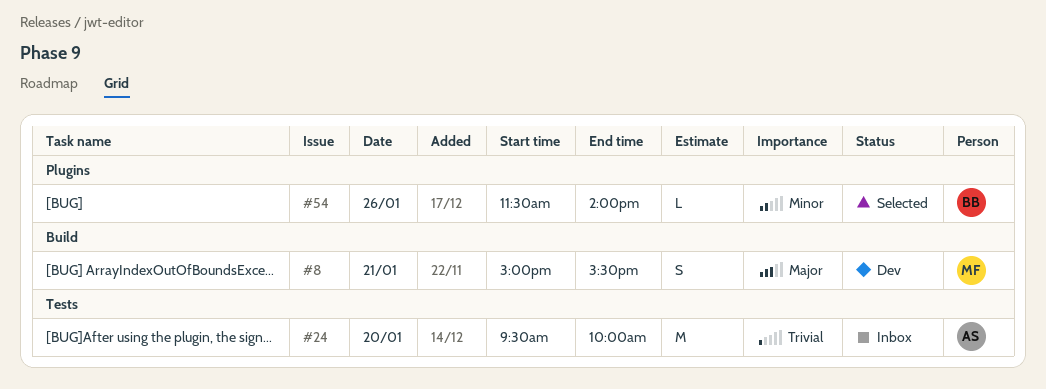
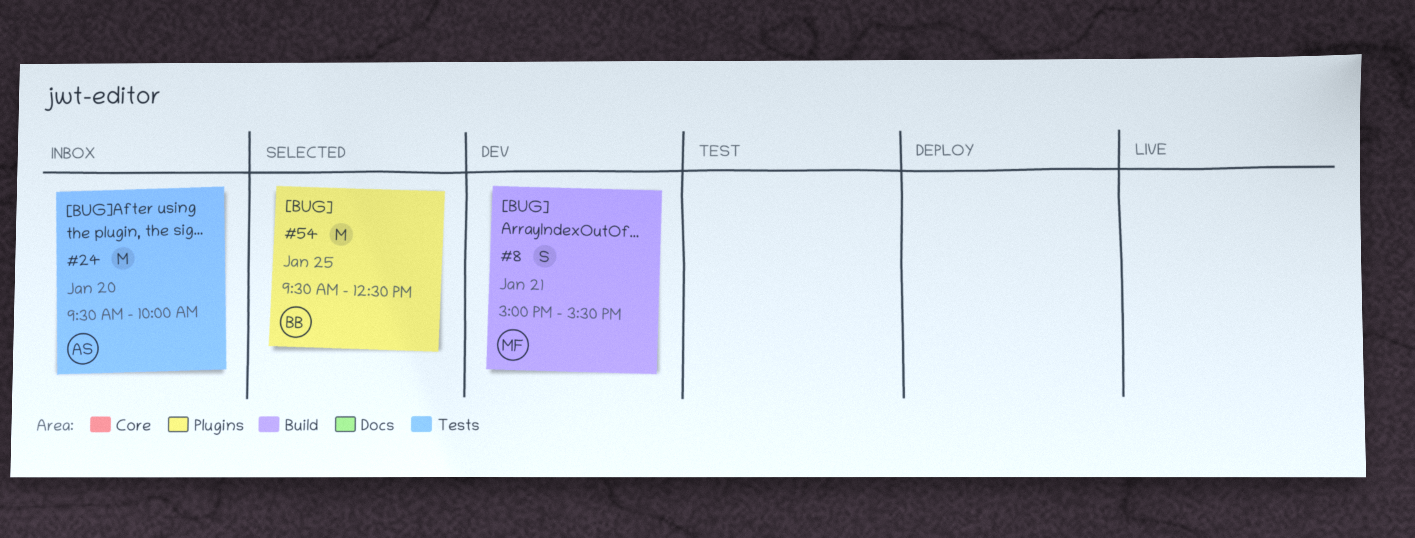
#54, estimate: L -> M
#54, day: Jan 26 -> Jan 25
#54, begins: 11:30 -> 09:30
#54, ends: 14:00 -> 12:30

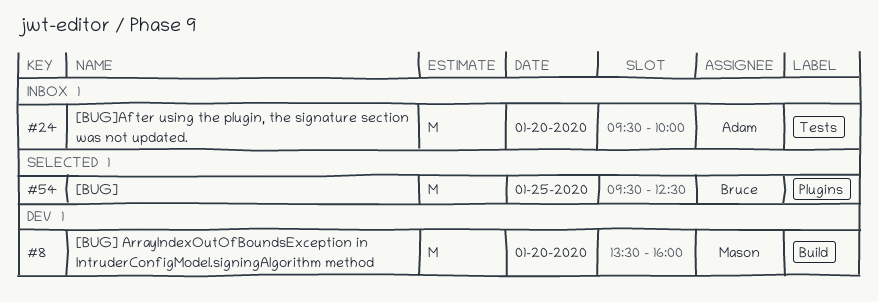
#8, estimate: S -> M
#8, day: Jan 21 -> Jan 20
#8, begins: 15:00 -> 13:30
#8, ends: 15:30 -> 16:00

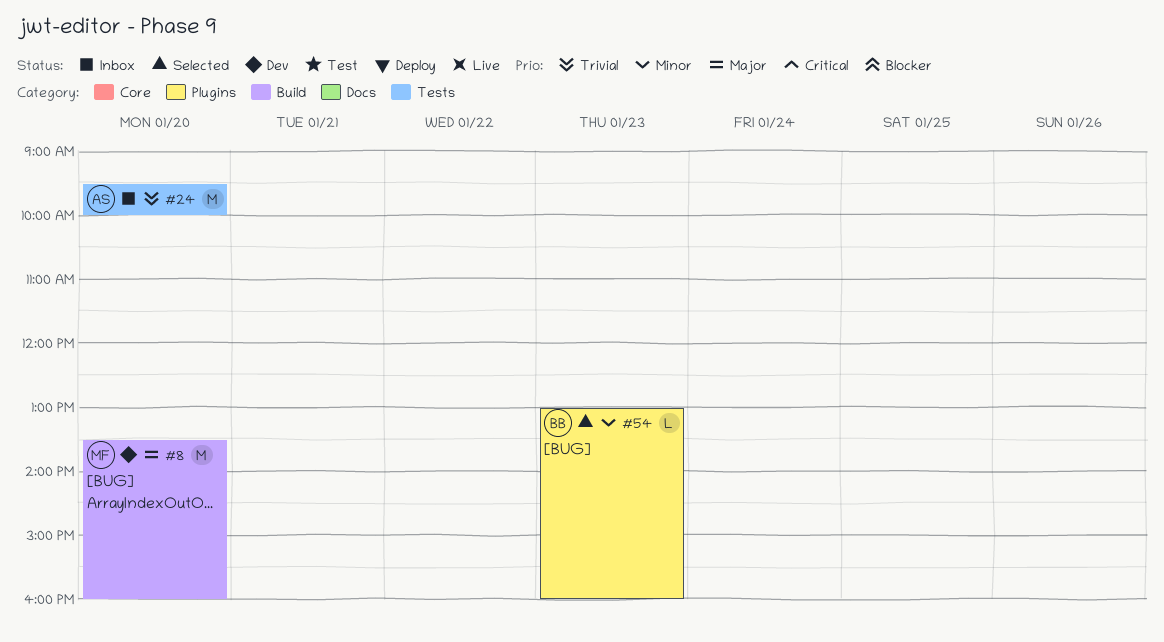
#54, estimate: M -> L
#54, day: Jan 25 -> Jan 23
#54, begins: 09:30 -> 13:00
#54, ends: 12:30 -> 16:00

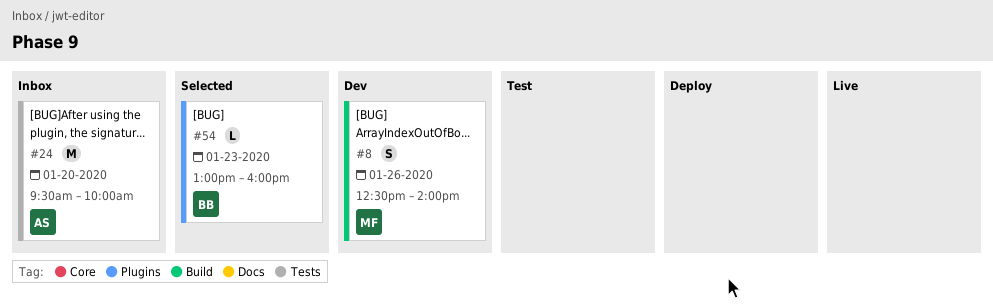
#8, estimate: M -> S
#8, day: Jan 20 -> Jan 26
#8, begins: 13:30 -> 12:30
#8, ends: 16:00 -> 14:00

